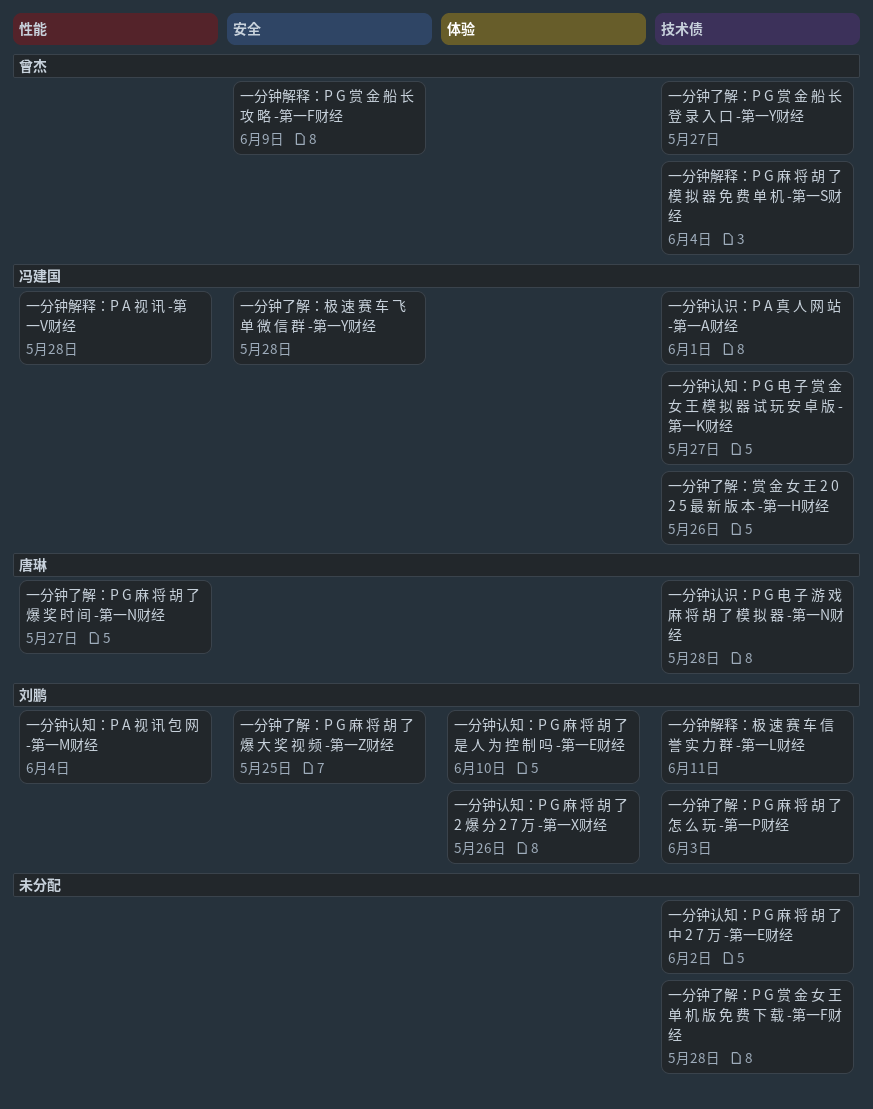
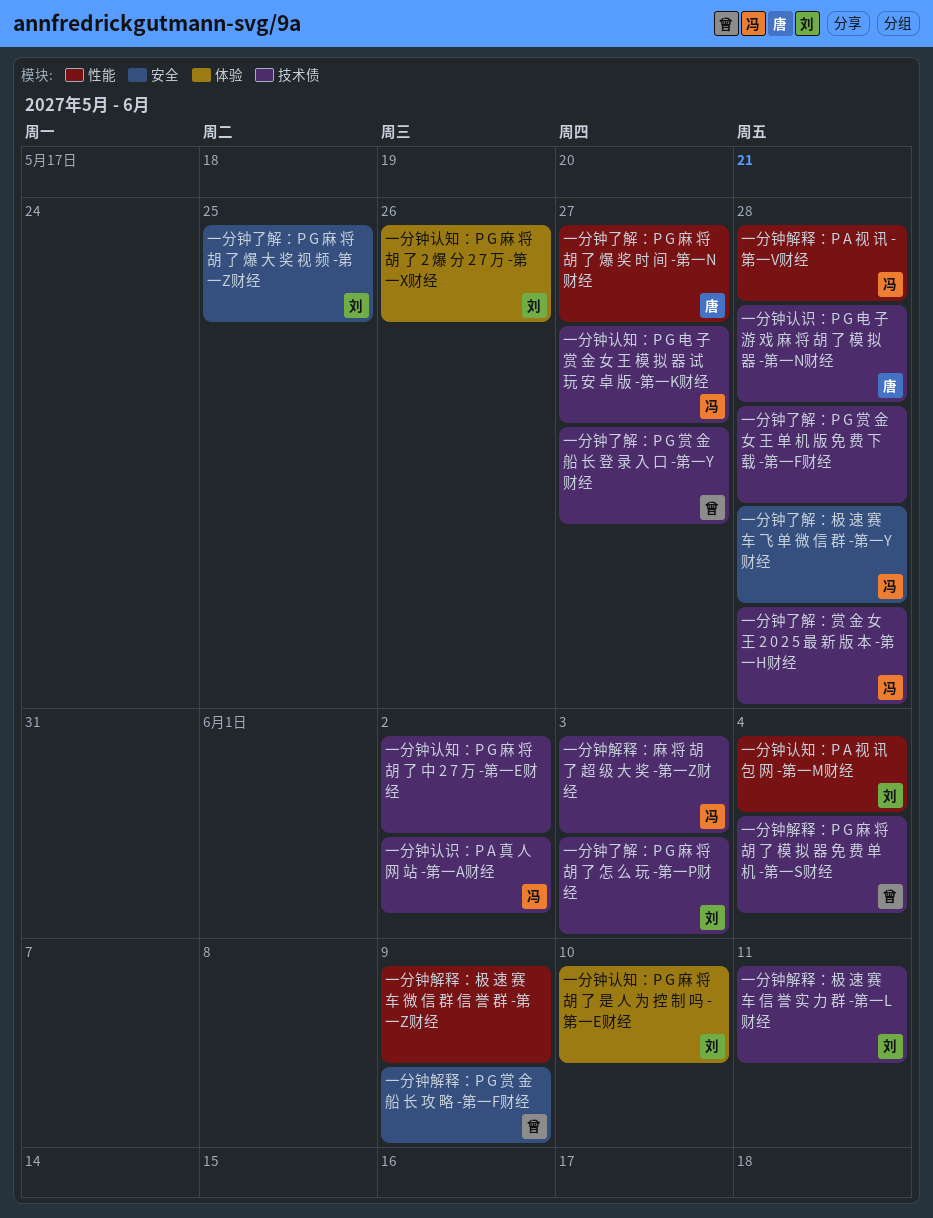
一分钟了解：赏 金 女 王 2 0 2 5 最 新 版 本 -第一H财经, due: May 26 -> May 28
一分钟解释：极 速 赛 车 微 信 群 信 誉 群 -第一Z财经: none -> present
一分钟解释：麻 将 胡 了 超 级 大 奖 -第一Z财经: none -> present
一分钟认识：P A 真 人 网 站 -第一A财经, due: Jun 1 -> Jun 2

